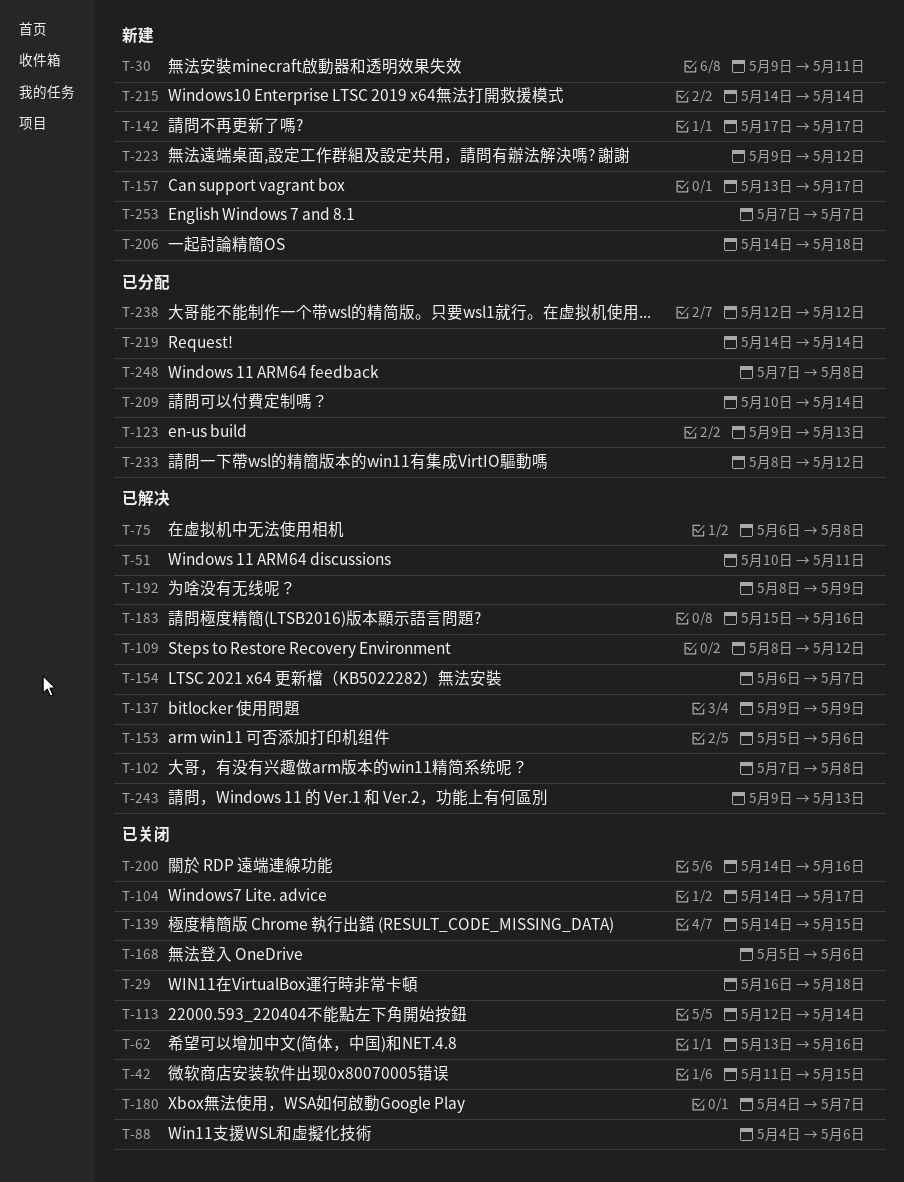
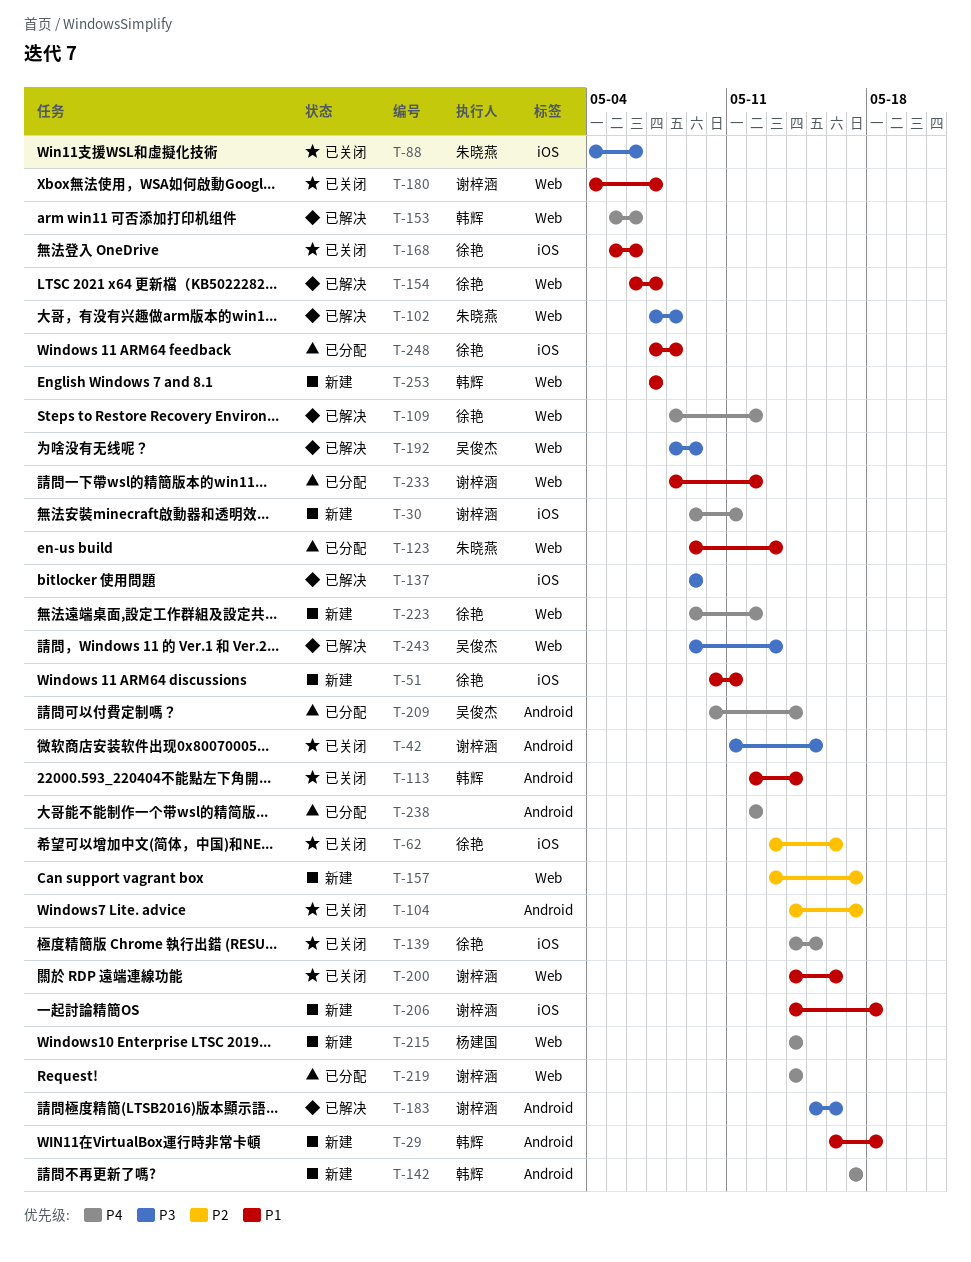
T-29, status: 已关闭 -> 新建
T-51, status: 已解决 -> 新建
T-75: present -> none

